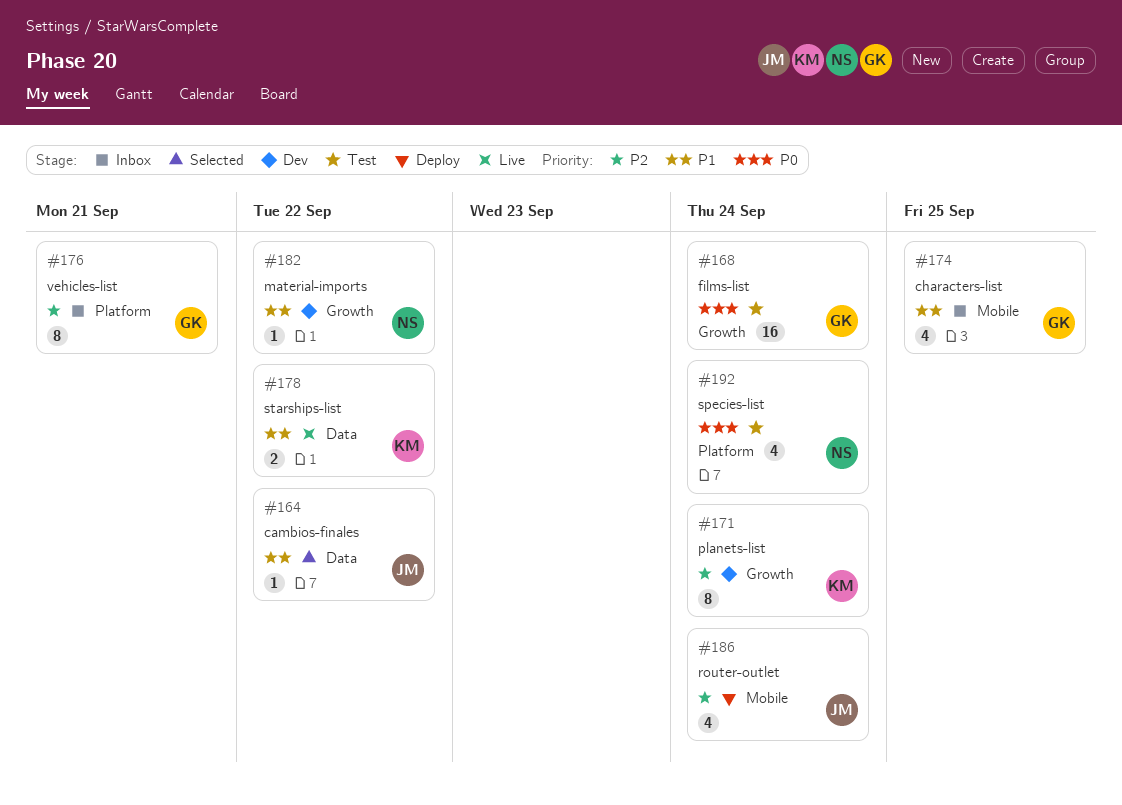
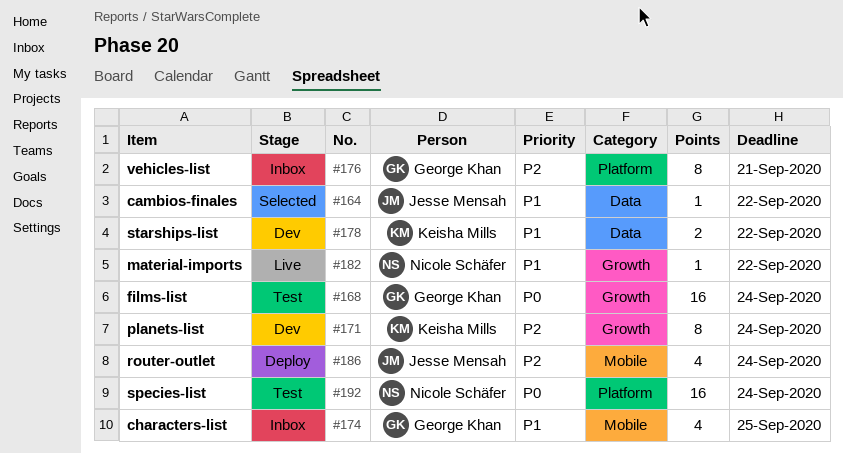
#178, status: Live -> Dev
#182, status: Dev -> Live
#192, estimate: 4 -> 16

